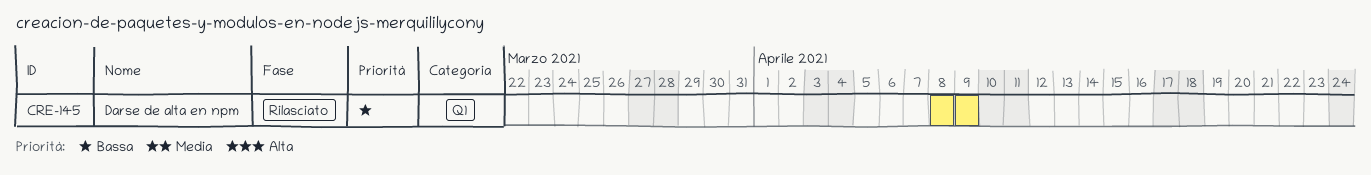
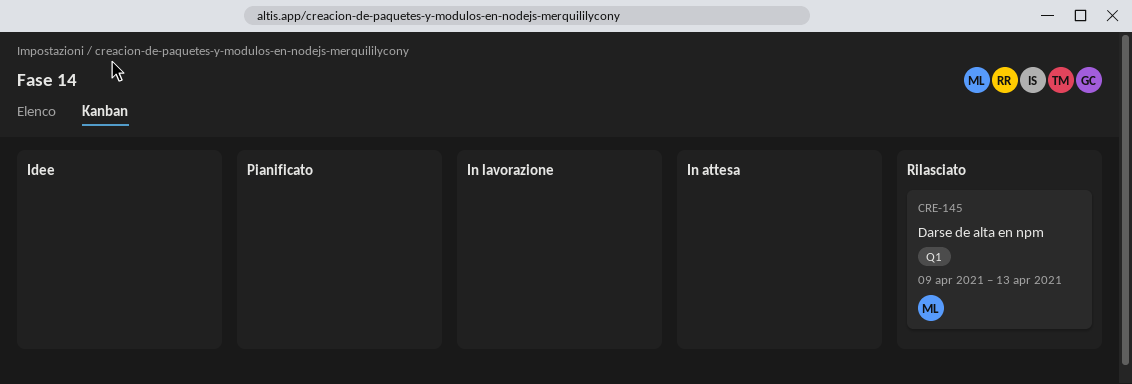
CRE-145, start: Apr 8 -> Apr 9
CRE-145, due: Apr 9 -> Apr 13

